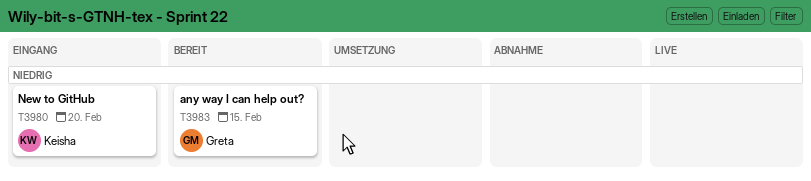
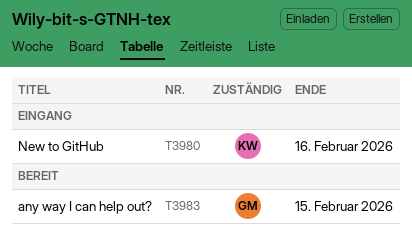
T3980, due: Feb 20 -> Feb 16

